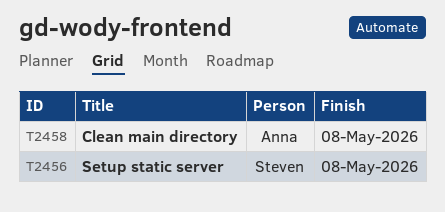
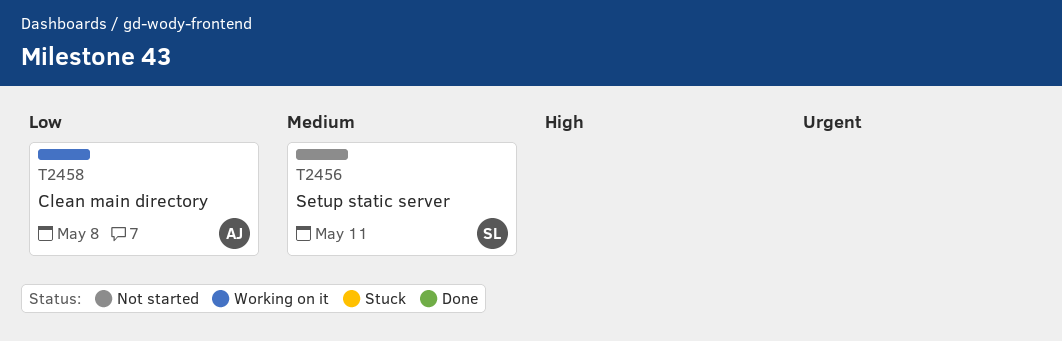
T2456, due: May 8 -> May 11

